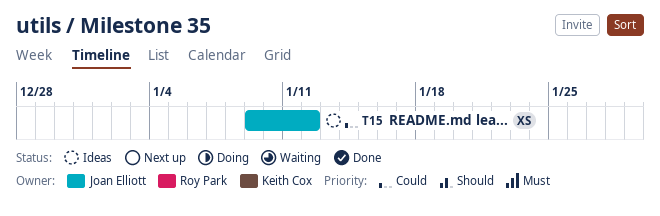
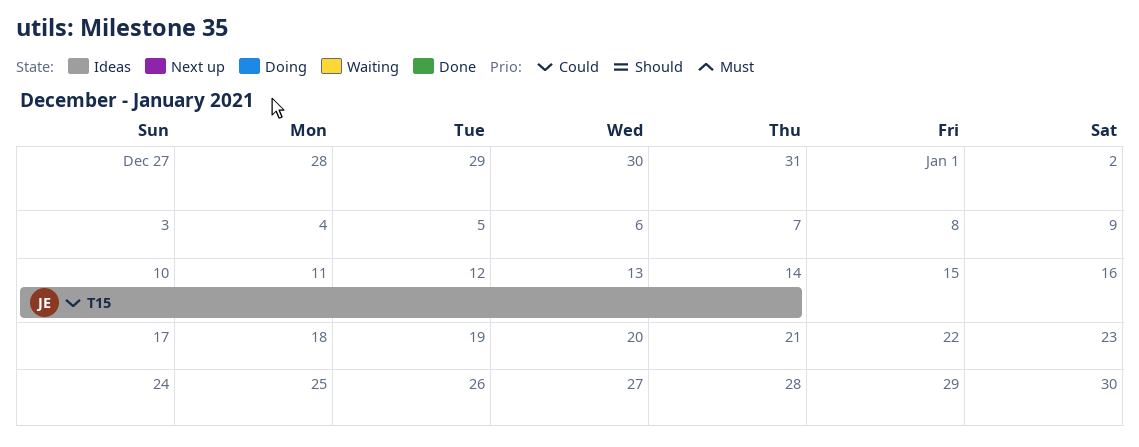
T15, start: Jan 9 -> Jan 10
T15, due: Jan 12 -> Jan 14

